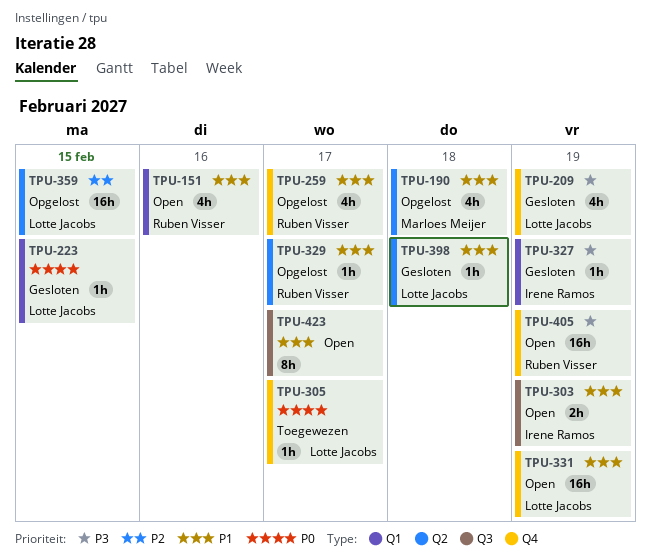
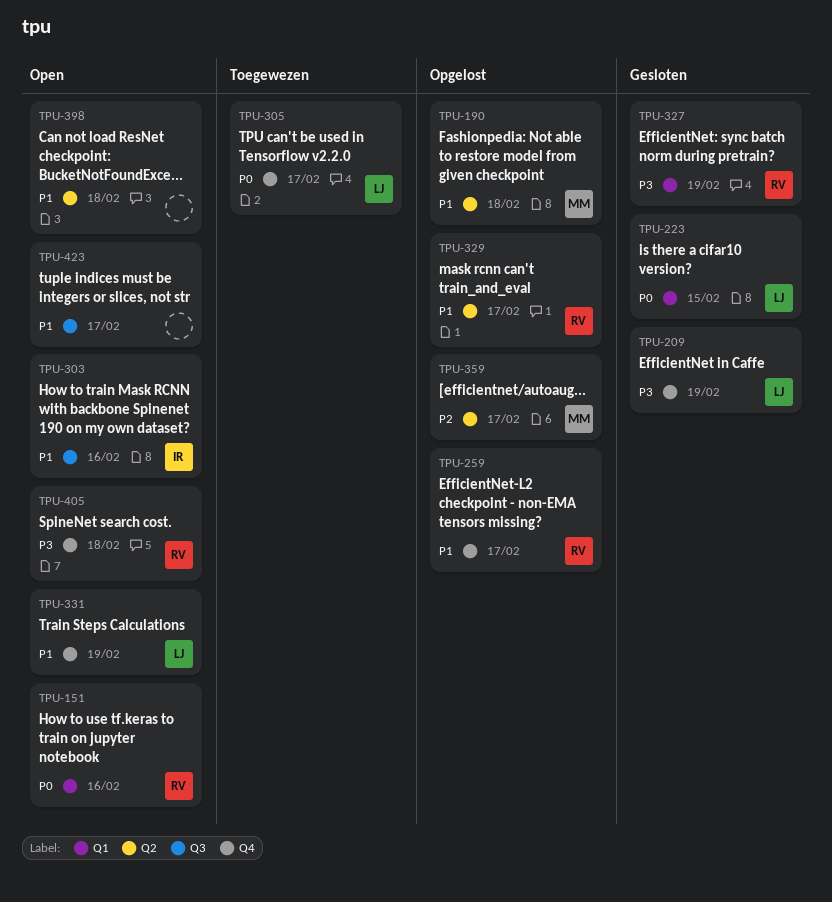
TPU-151, priority: P1 -> P0
TPU-303, due: Feb 19 -> Feb 16
TPU-327, owner: Irene Ramos -> Ruben Visser
TPU-359, owner: Lotte Jacobs -> Marloes Meijer
TPU-359, due: Feb 15 -> Feb 17
TPU-398, status: Gesloten -> Open
TPU-398, owner: Lotte Jacobs -> none
TPU-405, due: Feb 19 -> Feb 18

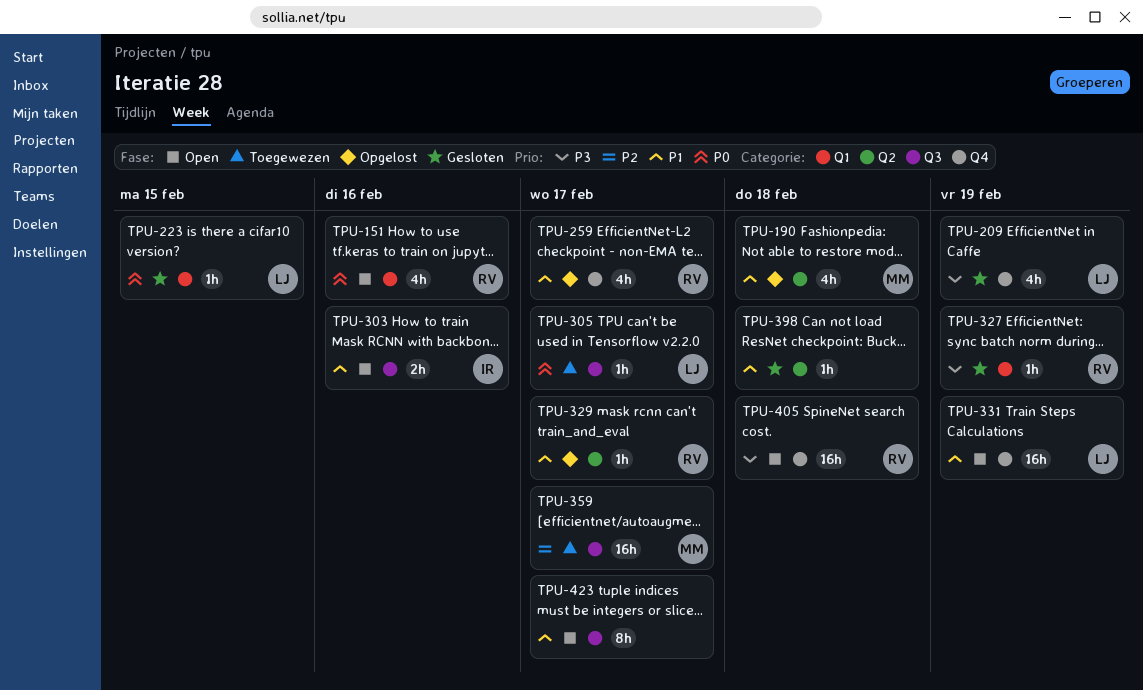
TPU-305, label: Q4 -> Q3
TPU-359, status: Opgelost -> Toegewezen
TPU-359, label: Q2 -> Q3
TPU-398, status: Open -> Gesloten

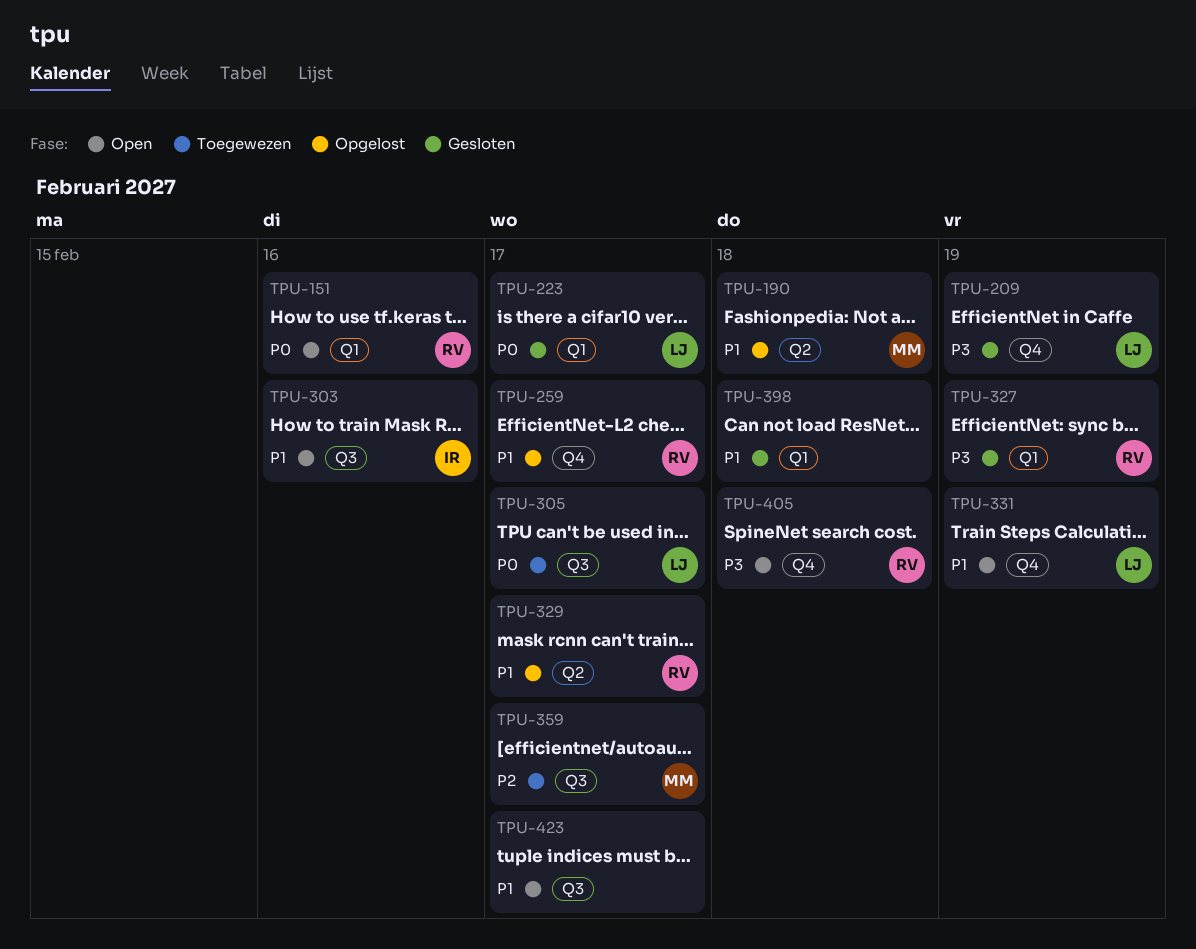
TPU-223, due: Feb 15 -> Feb 17
TPU-398, label: Q2 -> Q1

